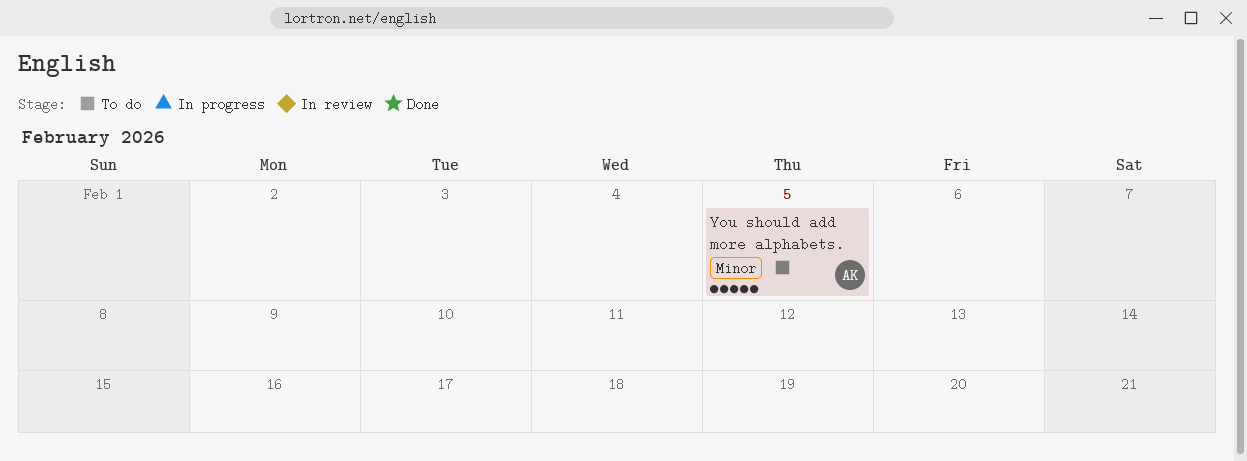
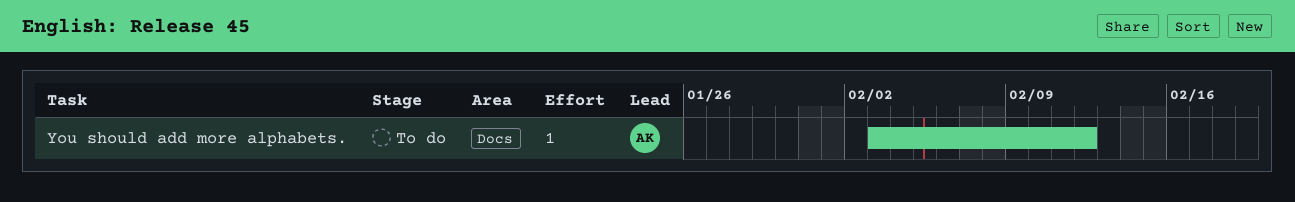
You should add more alphabets., estimate: 5 -> 1
You should add more alphabets., due: Feb 5 -> Feb 12

